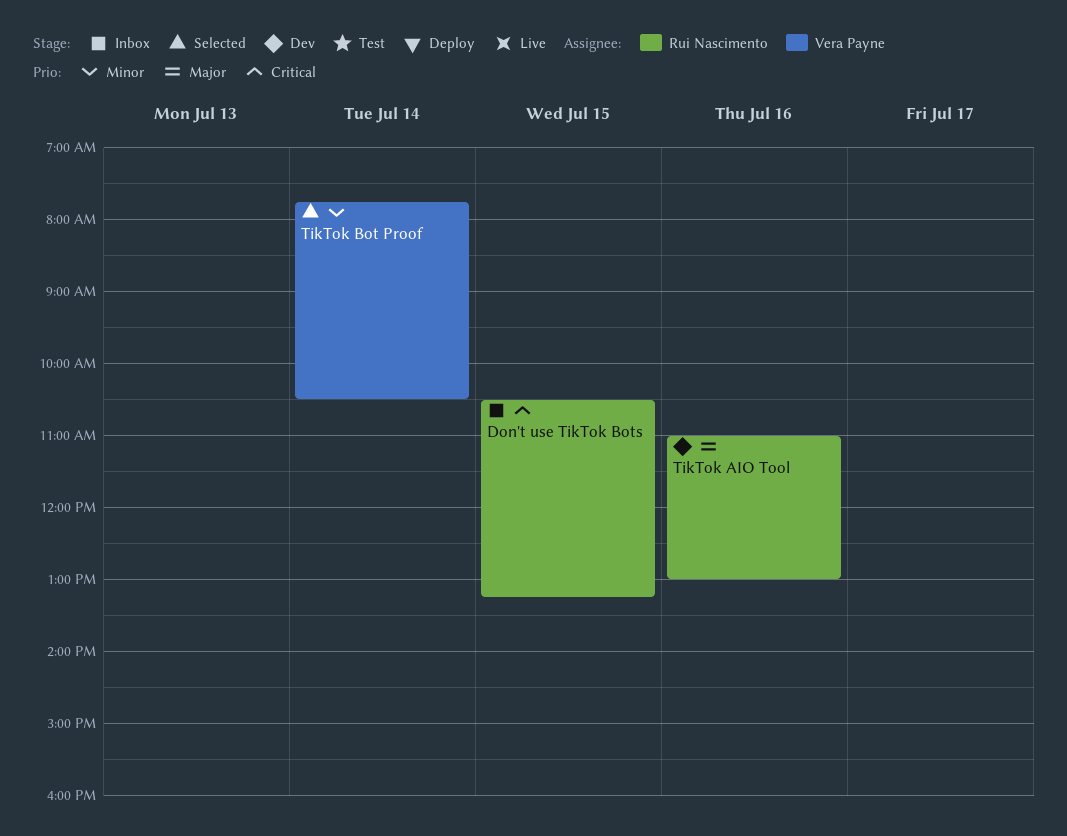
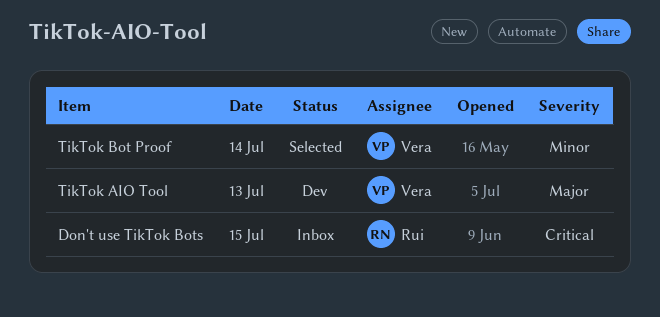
TikTok AIO Tool, owner: Rui Nascimento -> Vera Payne
TikTok AIO Tool, day: Jul 16 -> Jul 13

